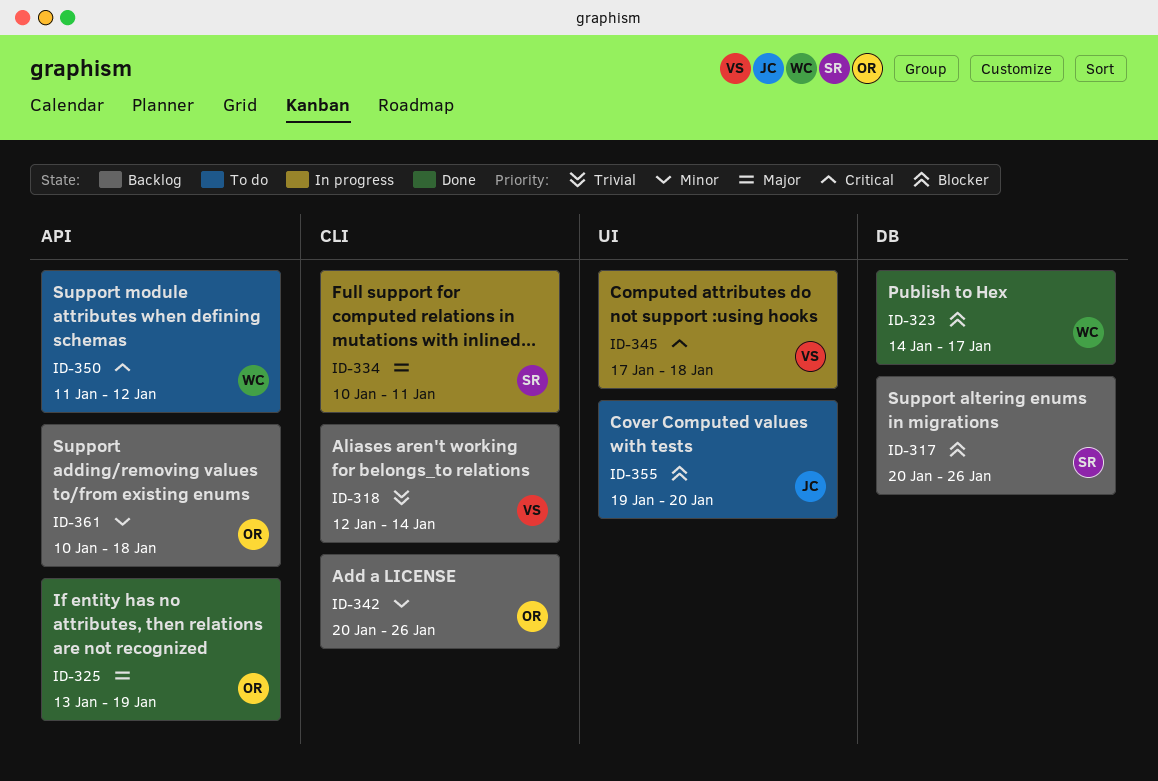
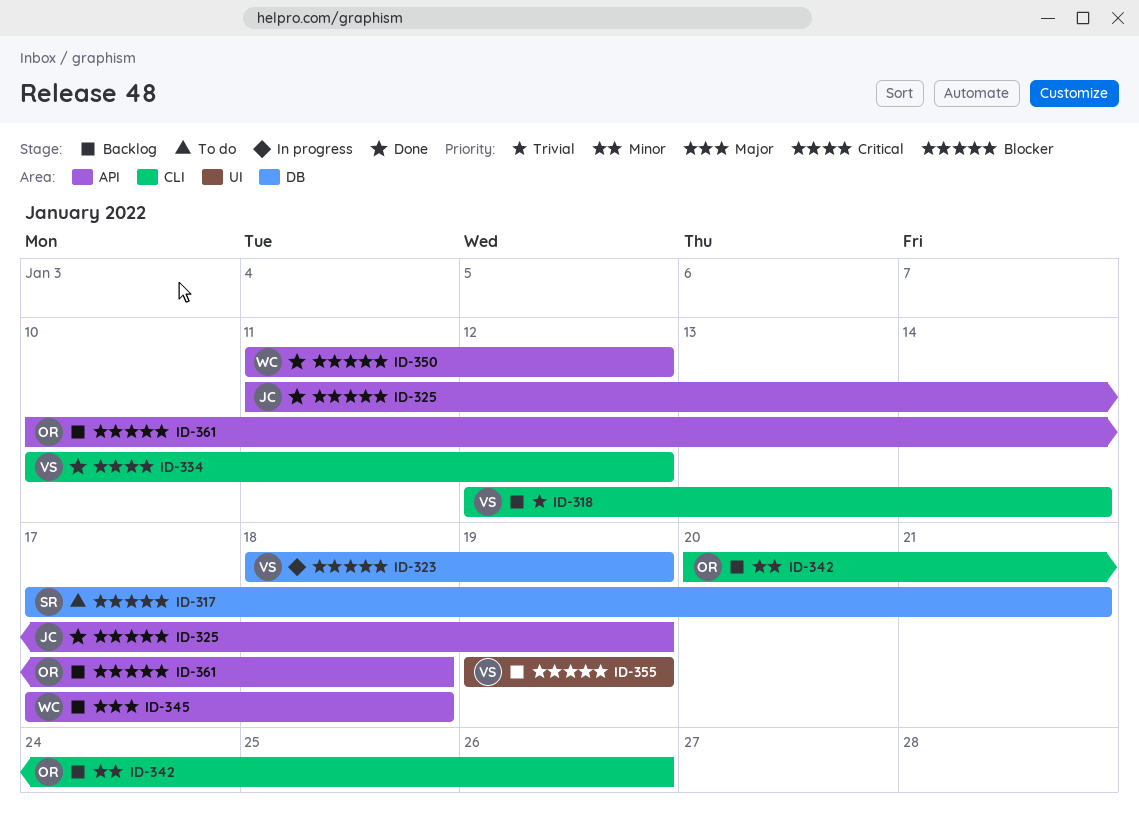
ID-317, status: Backlog -> To do
ID-317, start: Jan 20 -> Jan 17
ID-317, due: Jan 26 -> Jan 21
ID-323, status: Done -> In progress
ID-323, owner: WC -> VS
ID-323, start: Jan 14 -> Jan 18
ID-323, due: Jan 17 -> Jan 19
ID-325, owner: OR -> JC
ID-325, priority: Major -> Blocker
ID-325, start: Jan 13 -> Jan 11
ID-334, status: In progress -> Done
ID-334, owner: SR -> VS
ID-334, priority: Major -> Critical
ID-334, due: Jan 11 -> Jan 12
ID-345, status: In progress -> Backlog
ID-345, owner: VS -> WC
ID-345, priority: Critical -> Major
ID-345, label: UI -> API
ID-350, status: To do -> Done
ID-350, priority: Critical -> Blocker
ID-355, status: To do -> Backlog
ID-355, owner: JC -> VS
ID-355, due: Jan 20 -> Jan 19
ID-361, priority: Minor -> Blocker

